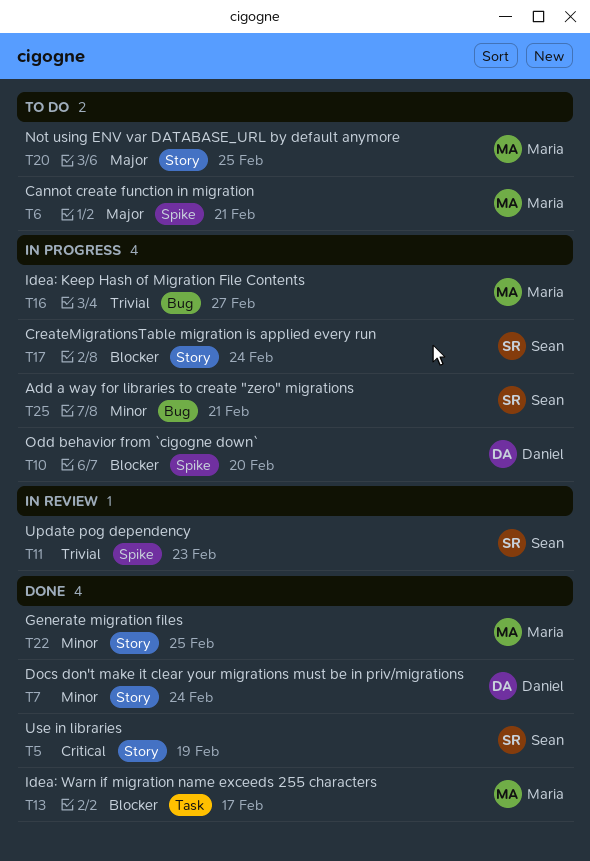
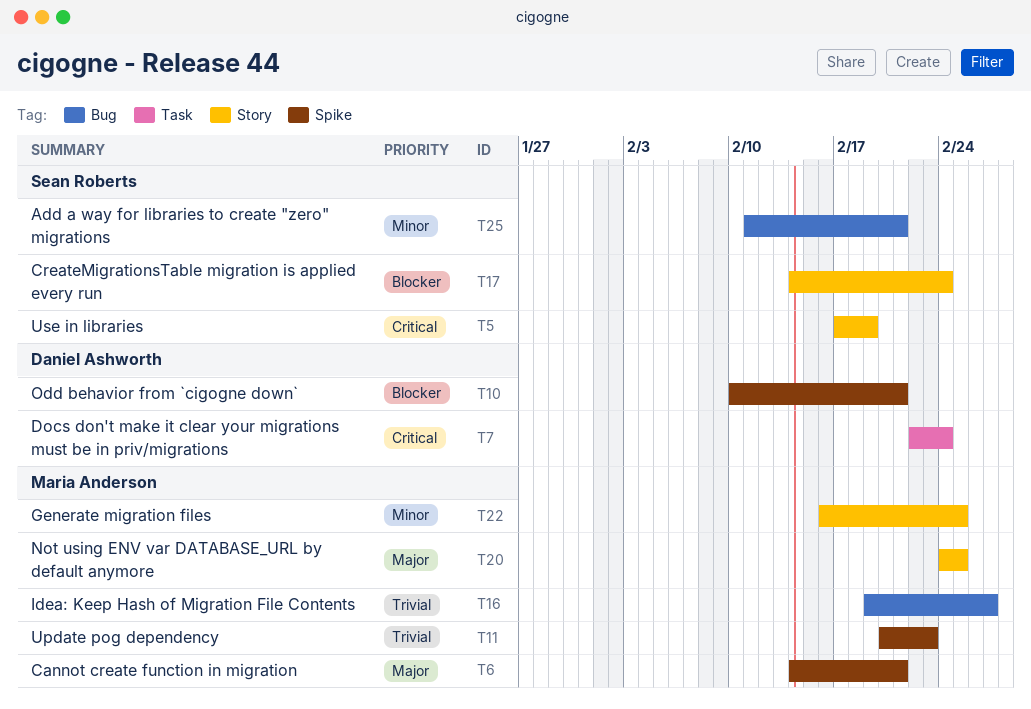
T7, priority: Minor -> Critical
T7, label: Story -> Task
T10, due: Feb 20 -> Feb 21
T11, owner: Sean Roberts -> Maria Anderson
T13: present -> none

